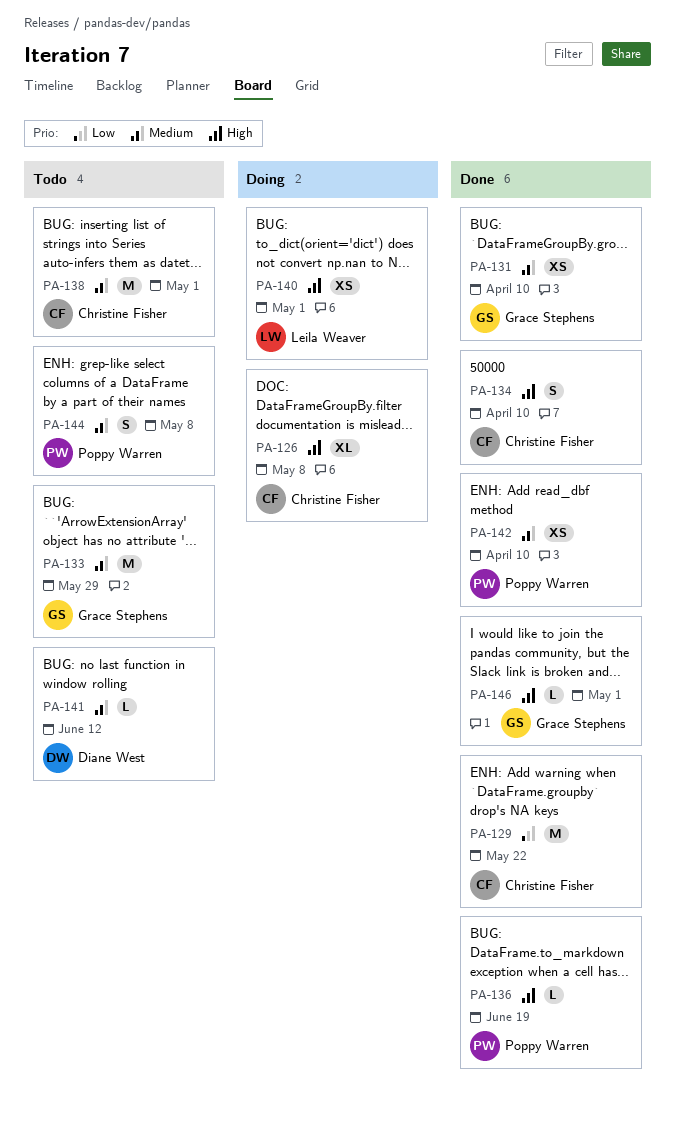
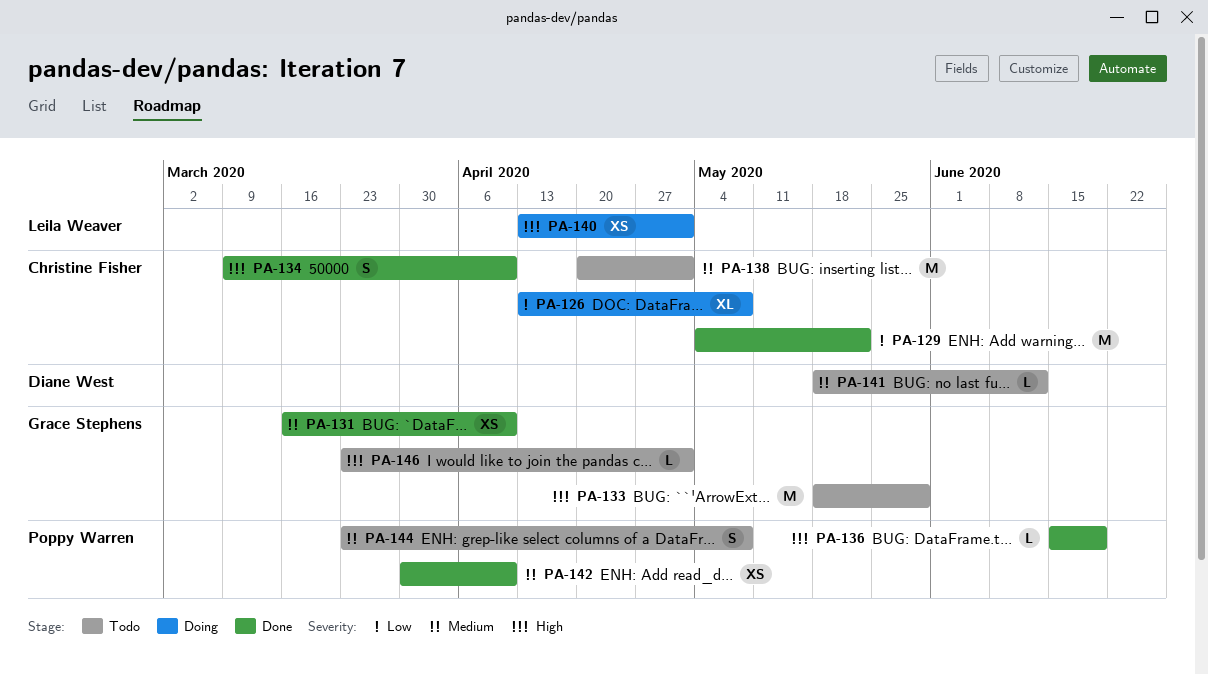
PA-126, priority: High -> Low
PA-133, priority: Medium -> High
PA-146, status: Done -> Todo

